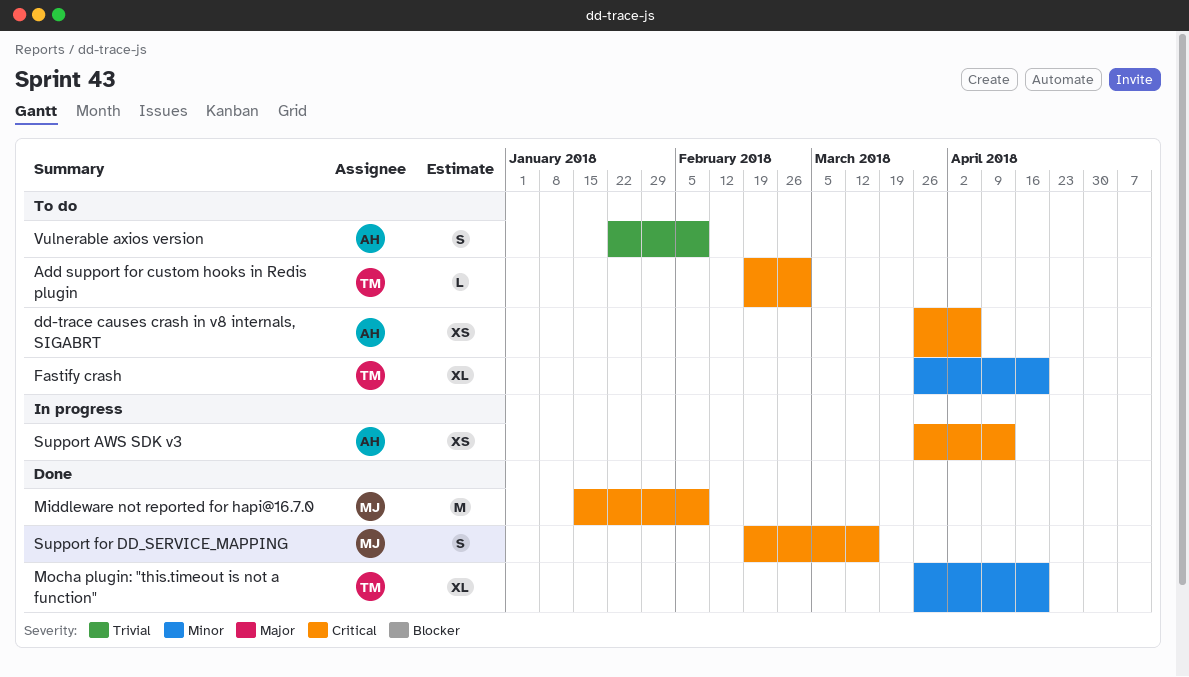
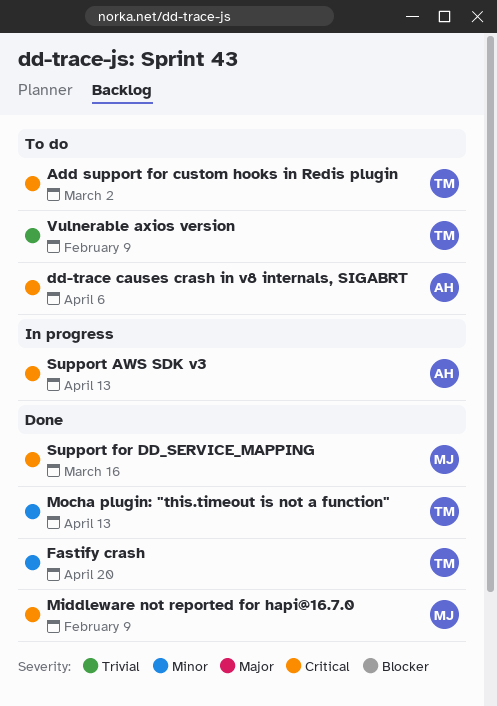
Fastify crash, status: To do -> Done
Mocha plugin: "this.timeout is not a function", due: Apr 20 -> Apr 13
Vulnerable axios version, owner: AH -> TM

